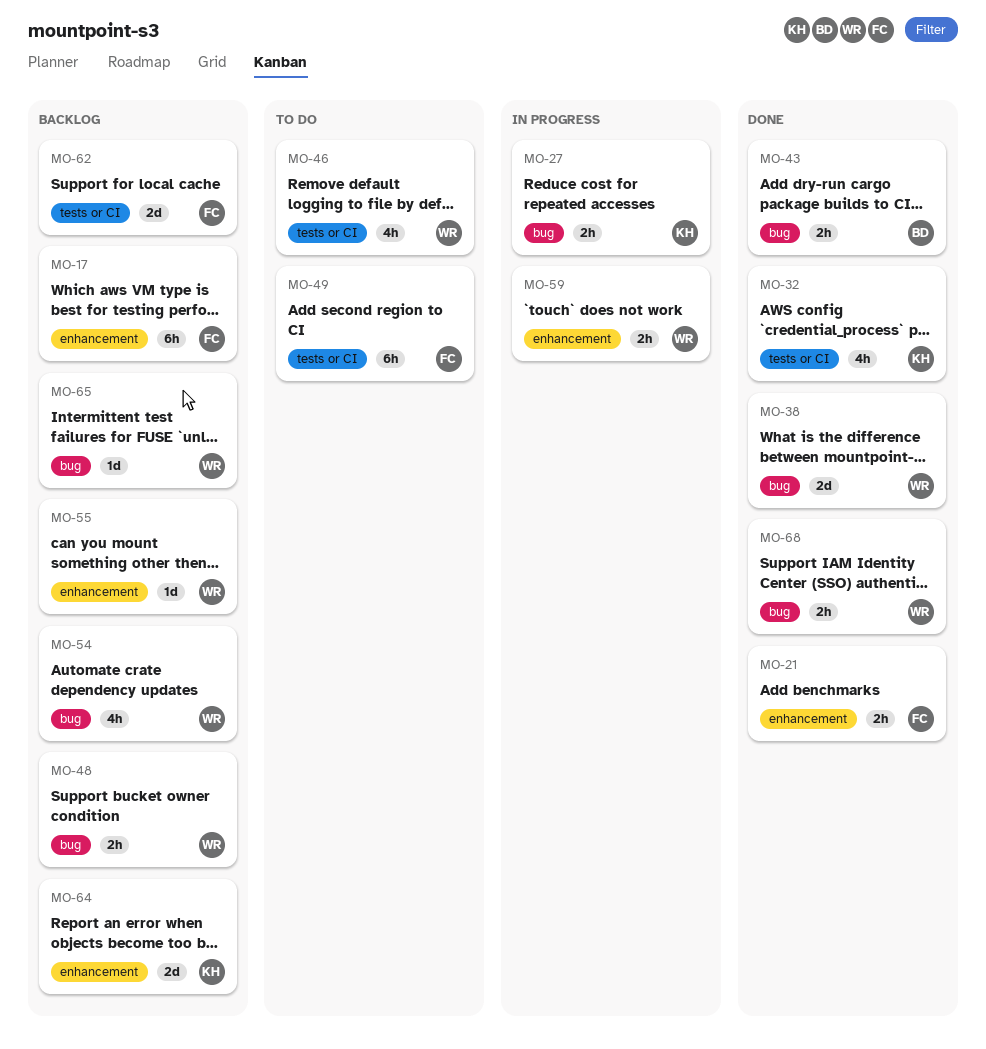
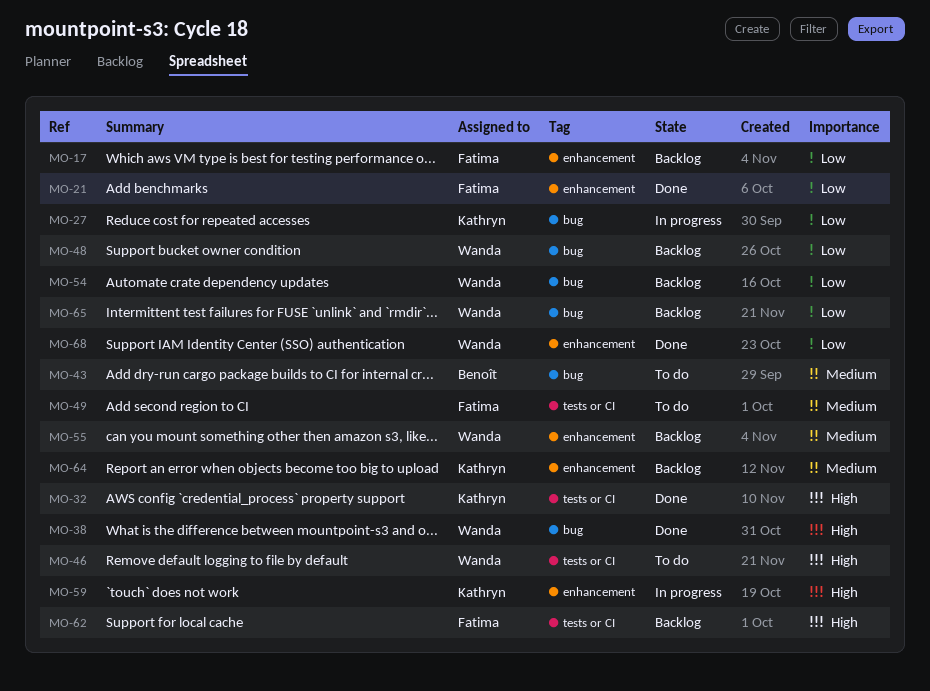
MO-43, status: Done -> To do
MO-59, owner: Wanda -> Kathryn
MO-68, label: bug -> enhancement

